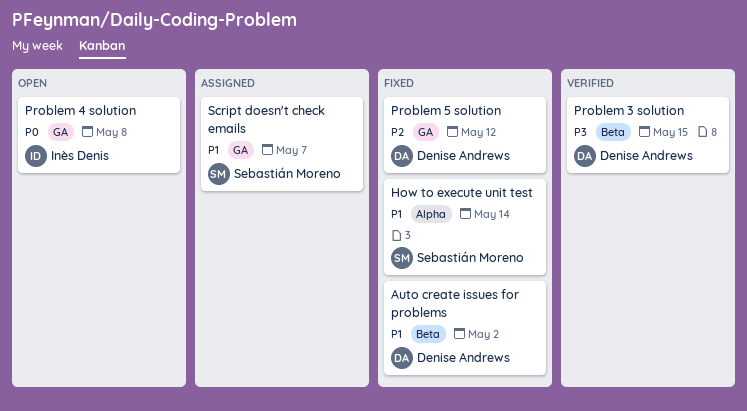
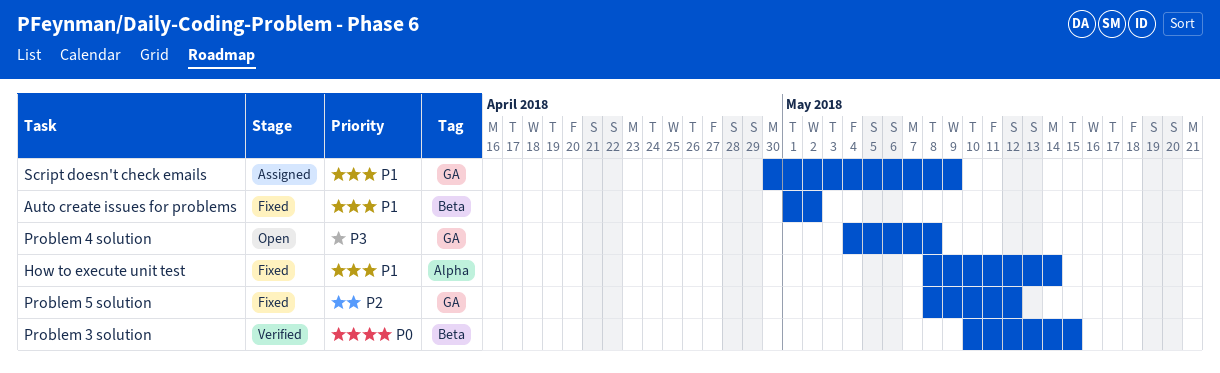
Problem 3 solution, priority: P3 -> P0
Problem 4 solution, priority: P0 -> P3
Script doesn't check emails, due: May 7 -> May 9

